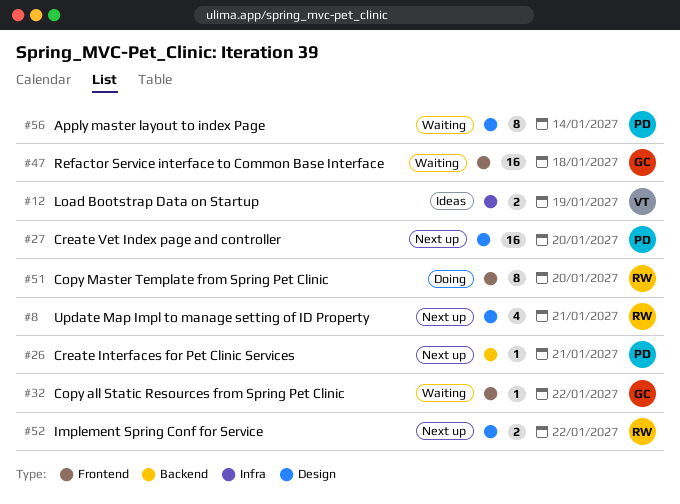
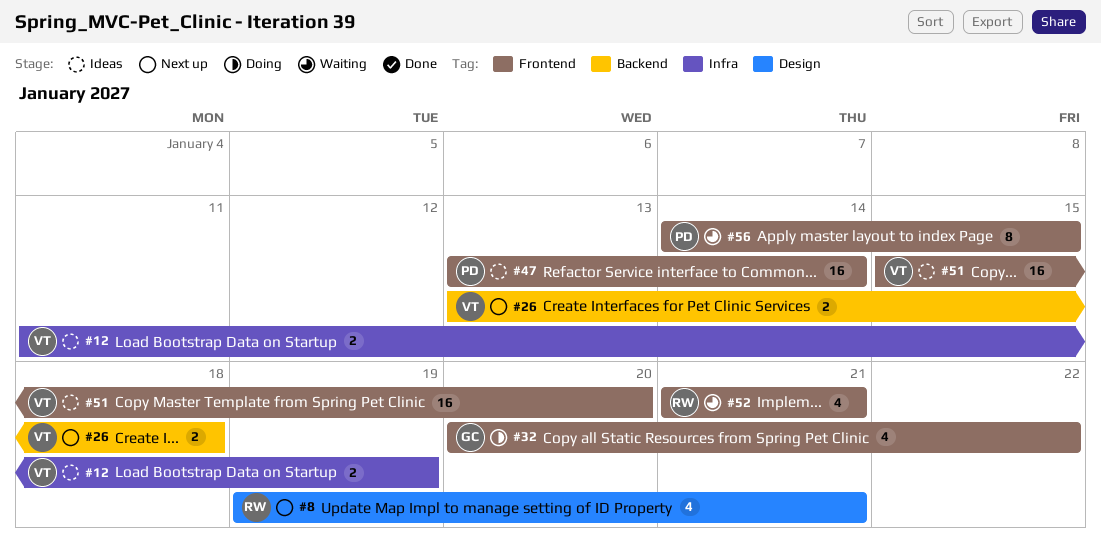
#26, owner: PD -> VT
#26, estimate: 1 -> 2
#26, due: Jan 21 -> Jan 18
#27: present -> none
#32, status: Waiting -> Doing
#32, estimate: 1 -> 4
#47, status: Waiting -> Ideas
#47, owner: GC -> PD
#47, due: Jan 18 -> Jan 14
#51, status: Doing -> Ideas
#51, owner: RW -> VT
#51, estimate: 8 -> 16
#52, status: Next up -> Waiting
#52, label: Design -> Frontend
#52, estimate: 2 -> 4
#52, due: Jan 22 -> Jan 21
#56, label: Design -> Frontend
#56, due: Jan 14 -> Jan 15

